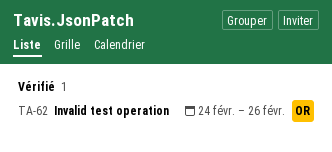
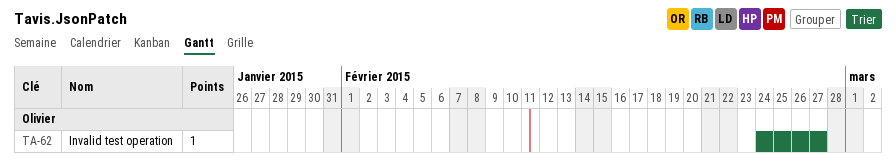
TA-62, due: Feb 26 -> Feb 27

